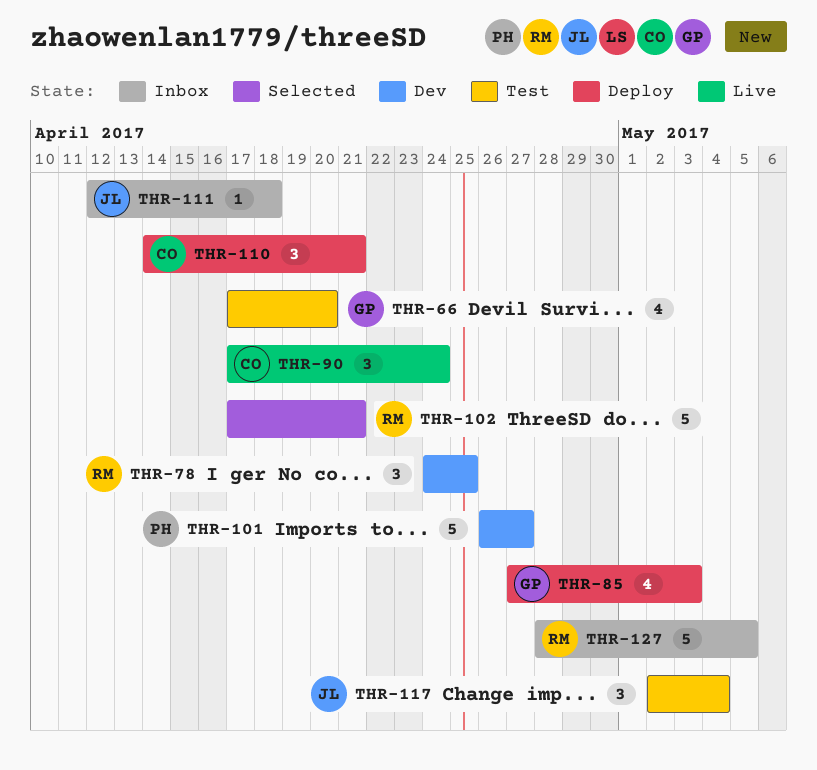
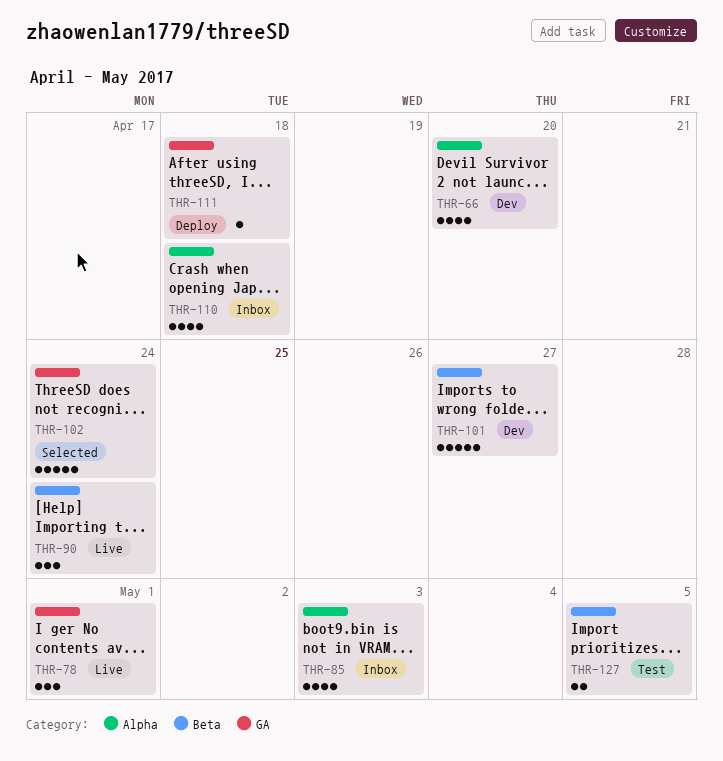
THR-66, status: Test -> Dev
THR-78, status: Dev -> Live
THR-78, due: Apr 25 -> May 1
THR-85, status: Deploy -> Inbox
THR-102, due: Apr 21 -> Apr 24
THR-110, status: Deploy -> Inbox
THR-110, estimate: 3 -> 4
THR-110, due: Apr 21 -> Apr 18
THR-111, status: Inbox -> Deploy
THR-117: present -> none
THR-127, status: Inbox -> Test
THR-127, estimate: 5 -> 2

